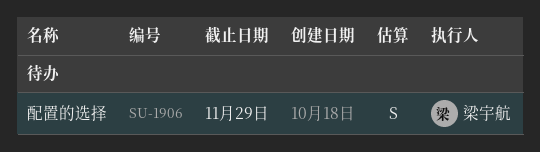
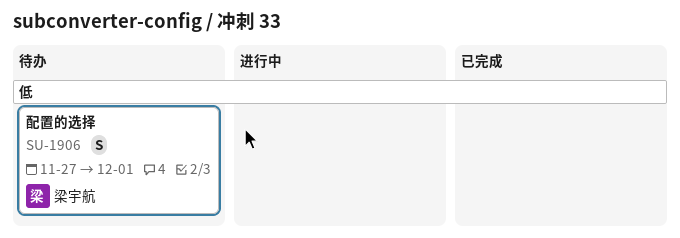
SU-1906, due: Nov 29 -> Dec 1

